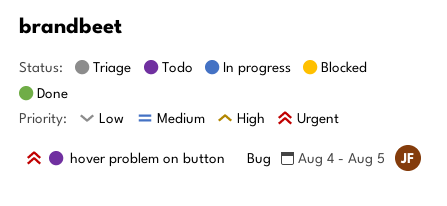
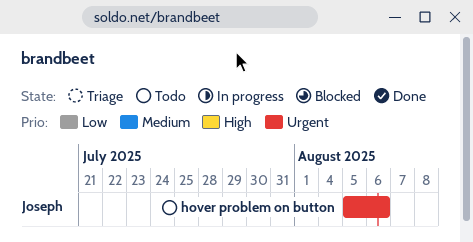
hover problem on button, start: Aug 4 -> Aug 5
hover problem on button, due: Aug 5 -> Aug 6

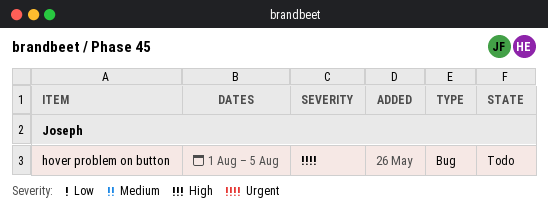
hover problem on button, start: Aug 5 -> Aug 1
hover problem on button, due: Aug 6 -> Aug 5

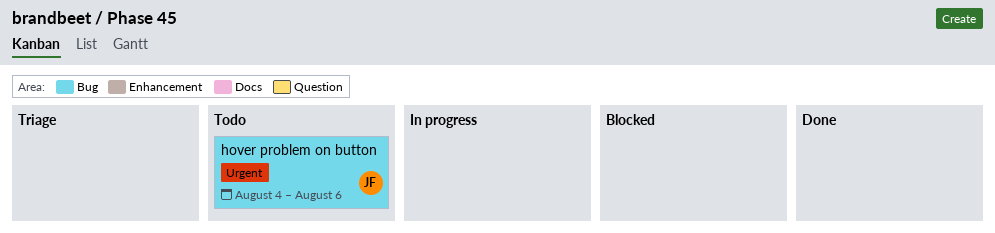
hover problem on button, start: Aug 1 -> Aug 4
hover problem on button, due: Aug 5 -> Aug 6

